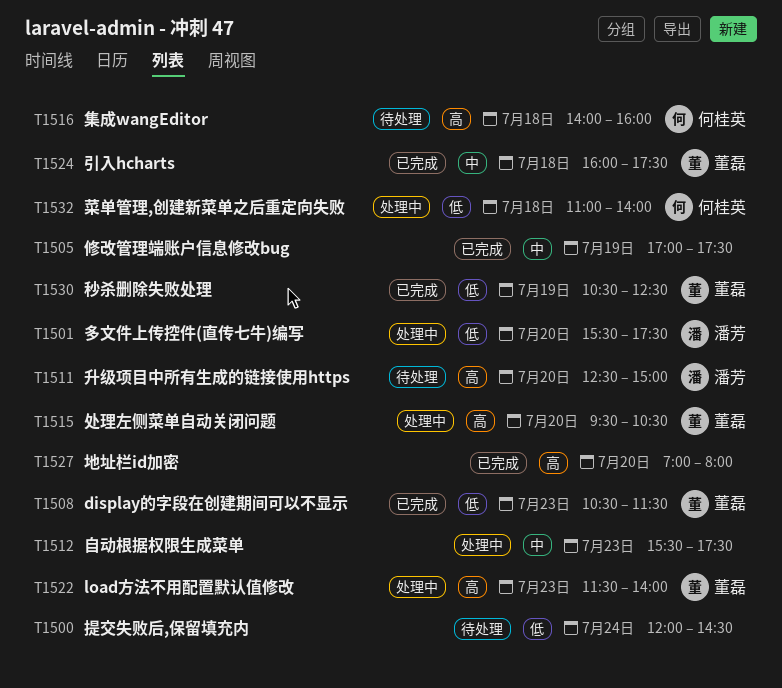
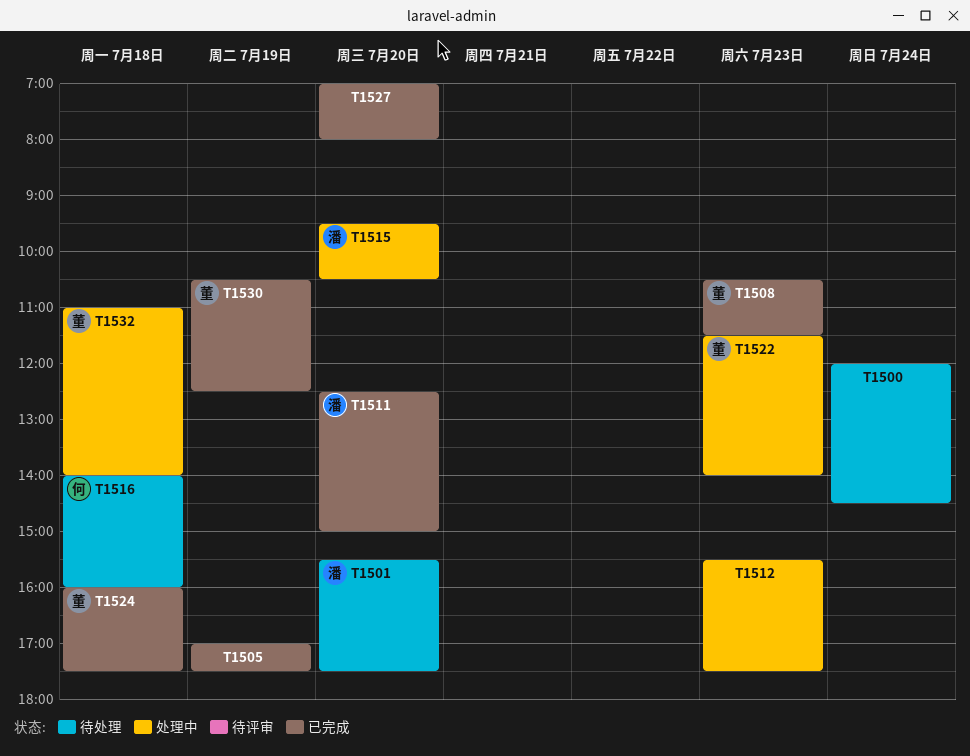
T1501, status: 处理中 -> 待处理
T1511, status: 待处理 -> 已完成
T1515, owner: 董磊 -> 潘芳
T1532, owner: 何桂英 -> 董磊

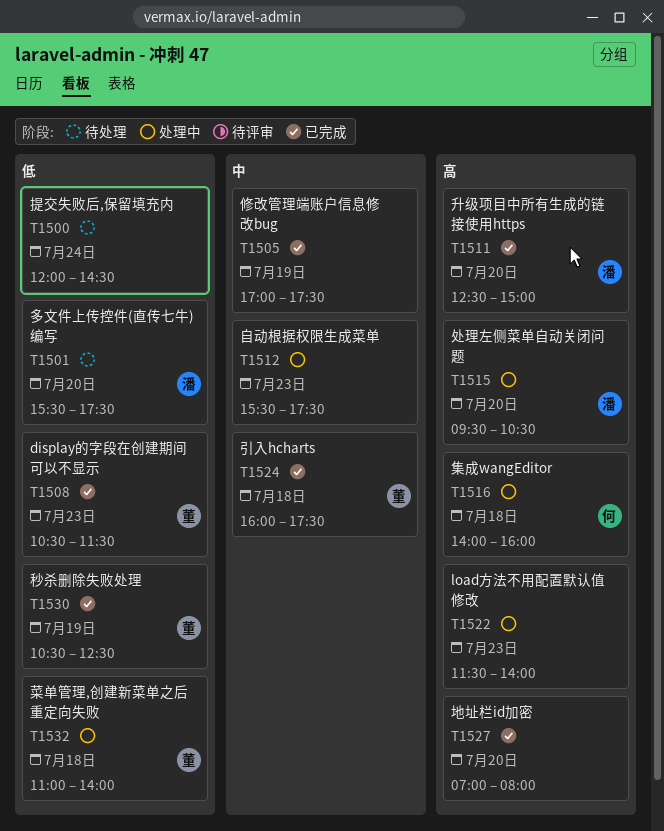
T1516, status: 待处理 -> 处理中
T1522, owner: 董 -> none

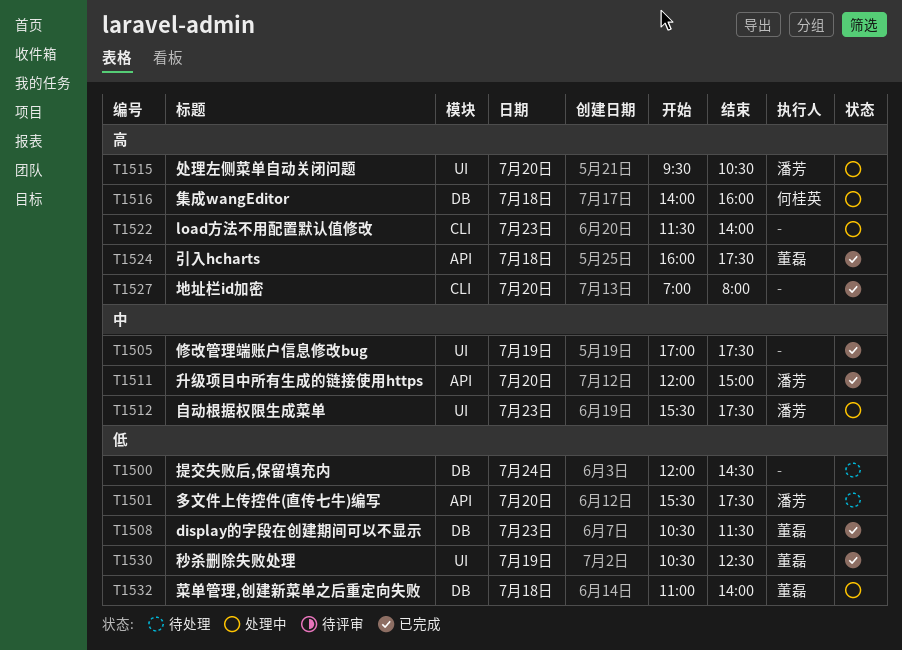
T1511, priority: 高 -> 中
T1511, begins: 12:30 -> 12:00
T1512, owner: none -> 潘芳
T1524, priority: 中 -> 高

